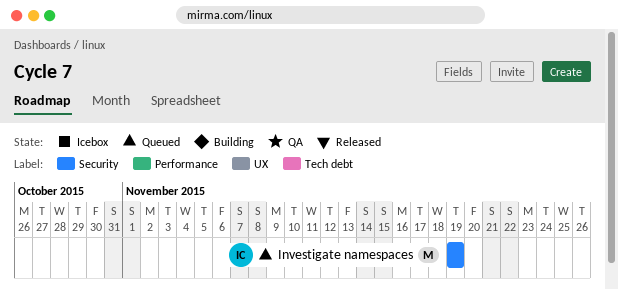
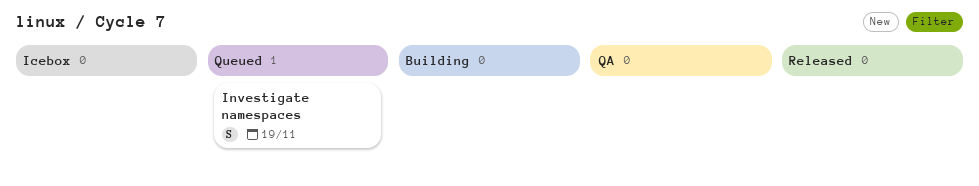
Investigate namespaces, estimate: M -> S

